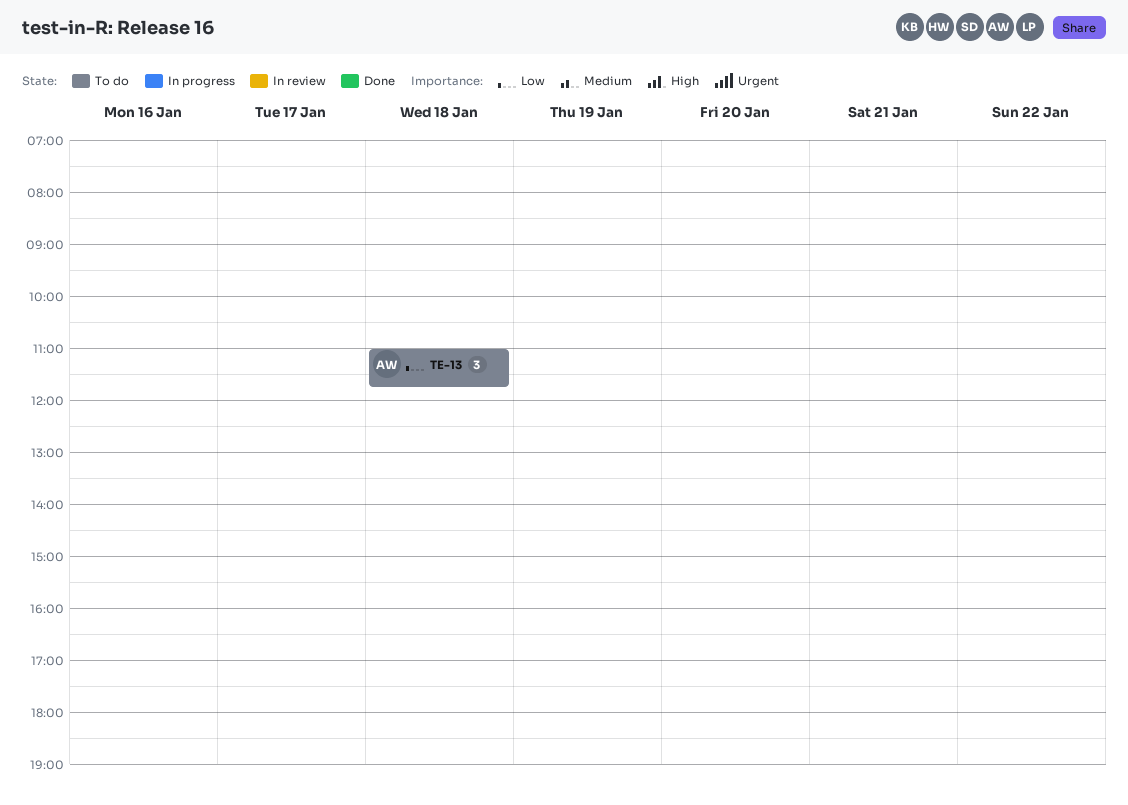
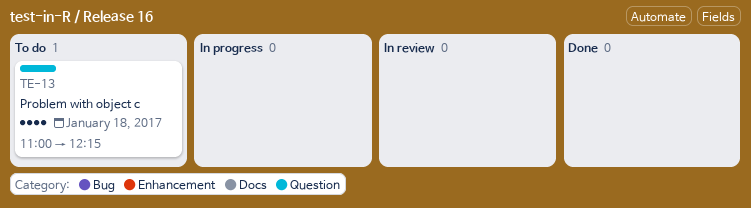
TE-13, estimate: 3 -> 4
TE-13, ends: 11:45 -> 12:15

